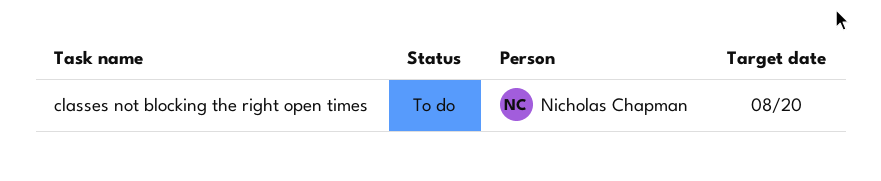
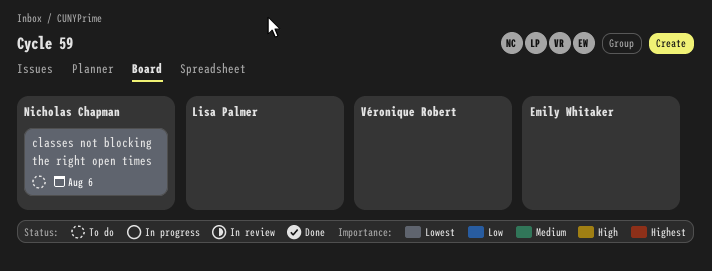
classes not blocking the right open times, due: Aug 20 -> Aug 6

